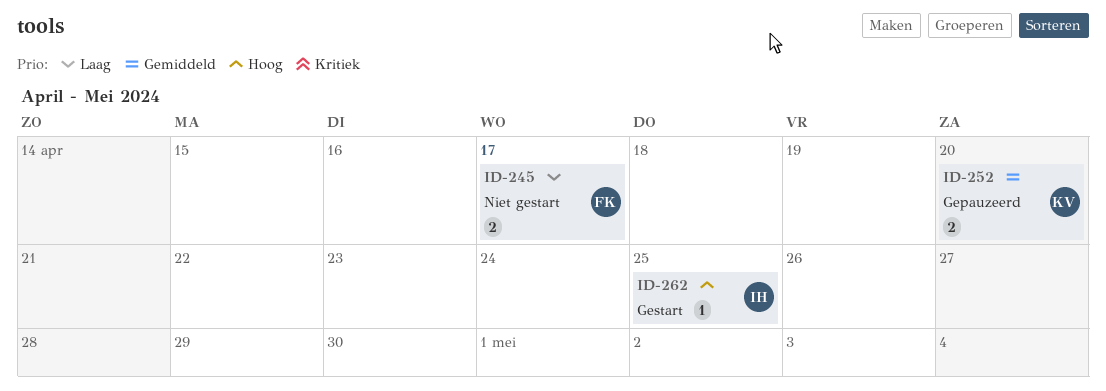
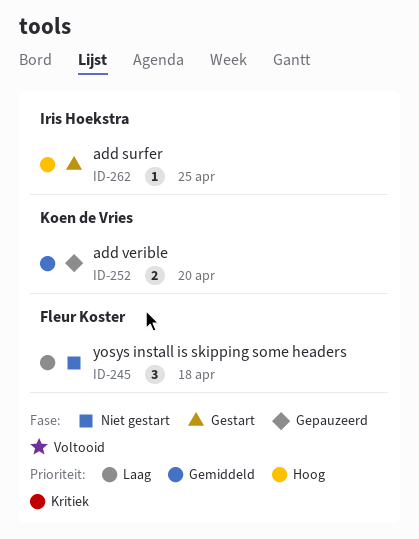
ID-245, estimate: 2 -> 3
ID-245, due: Apr 17 -> Apr 18

